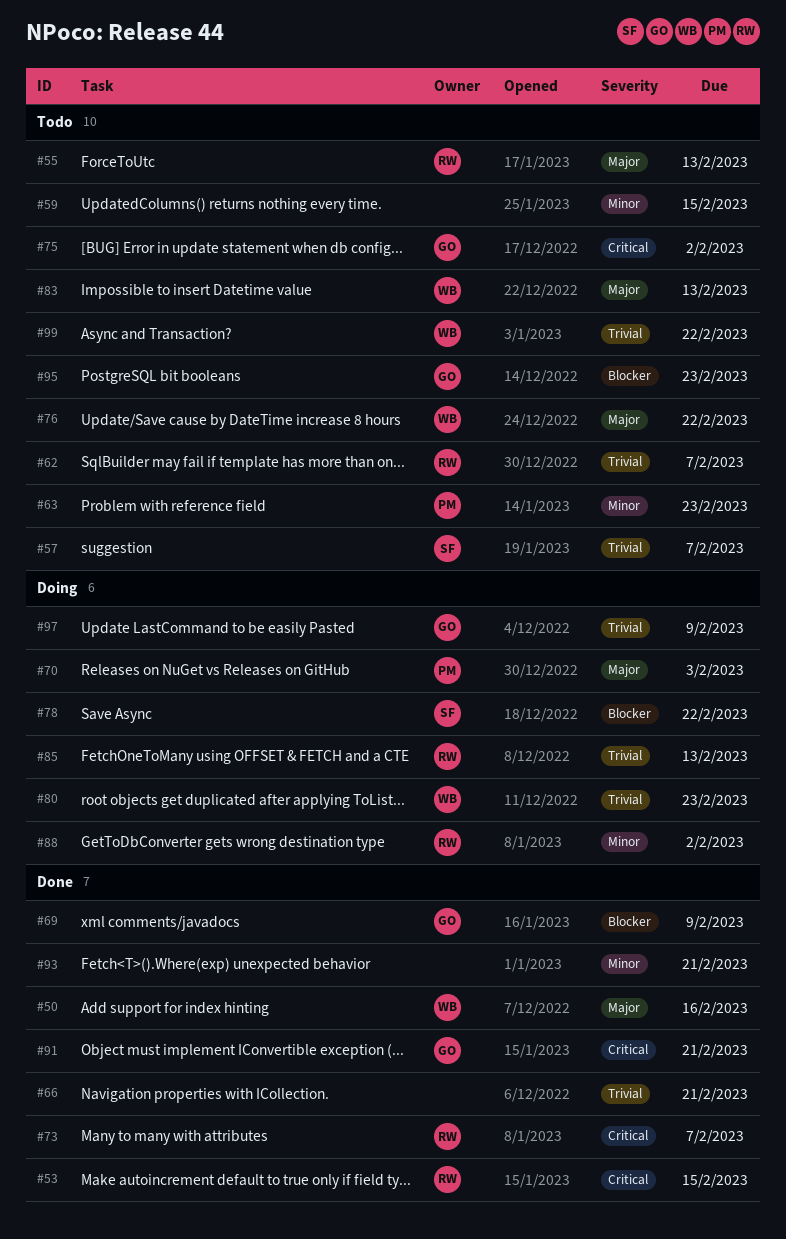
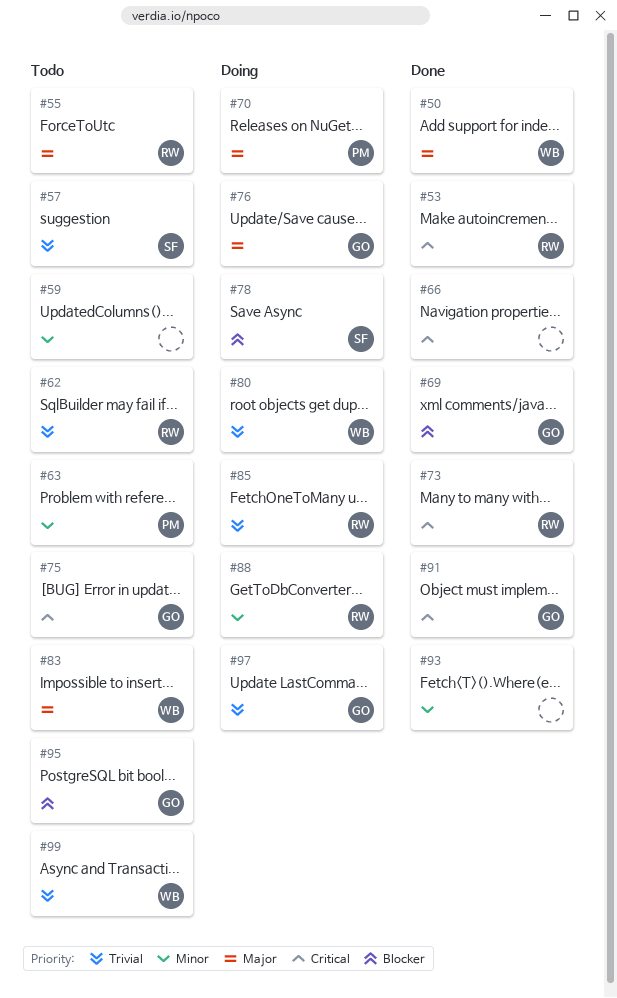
#66, priority: Trivial -> Critical
#76, status: Todo -> Doing
#76, owner: WB -> GO

